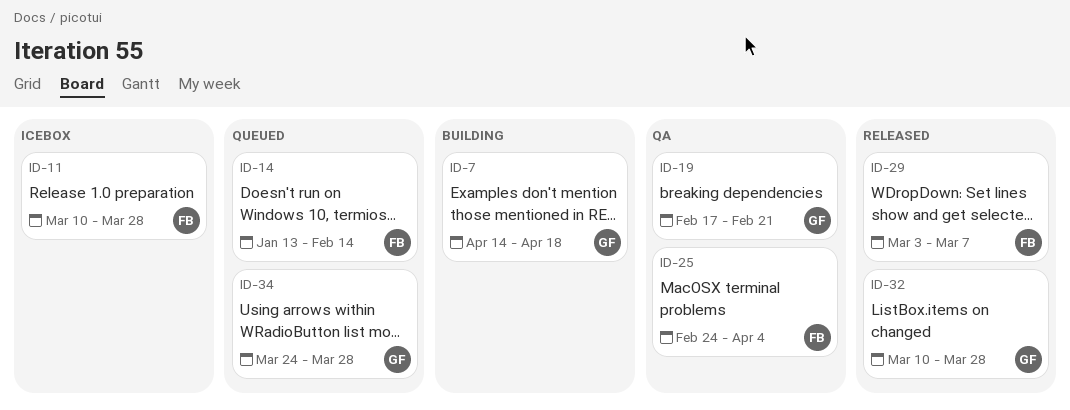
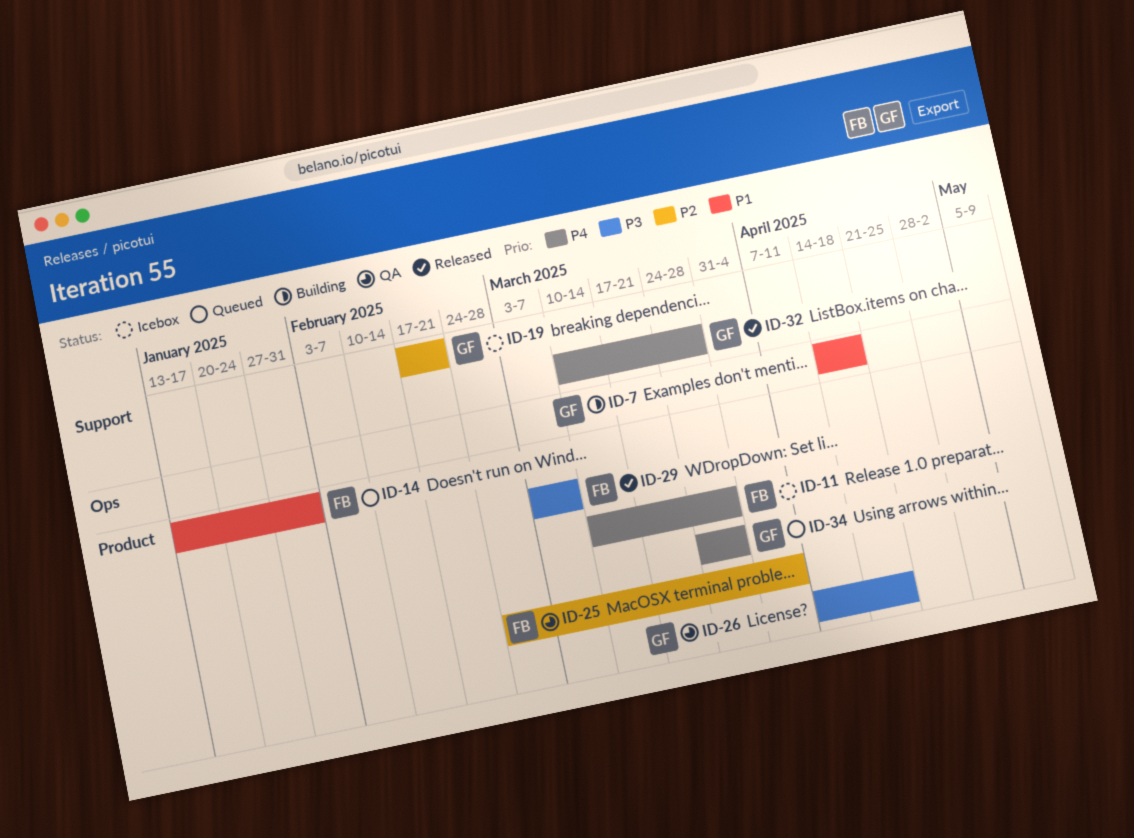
ID-14, due: Feb 14 -> Jan 31
ID-19, status: QA -> Icebox
ID-26: none -> present

